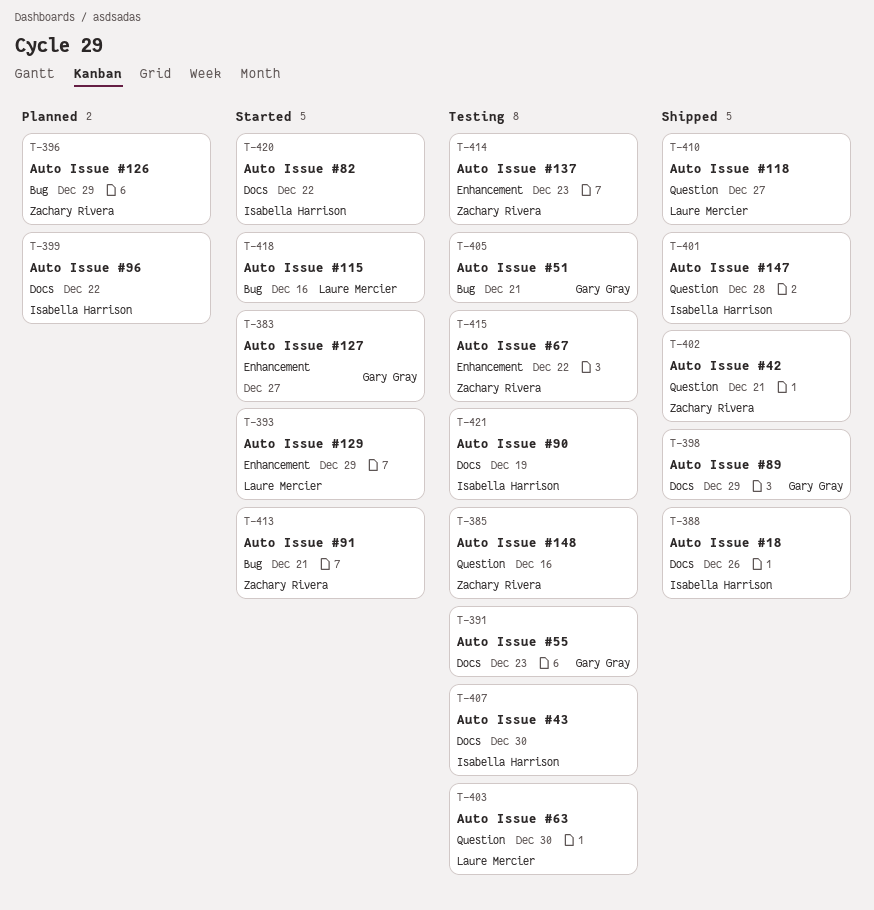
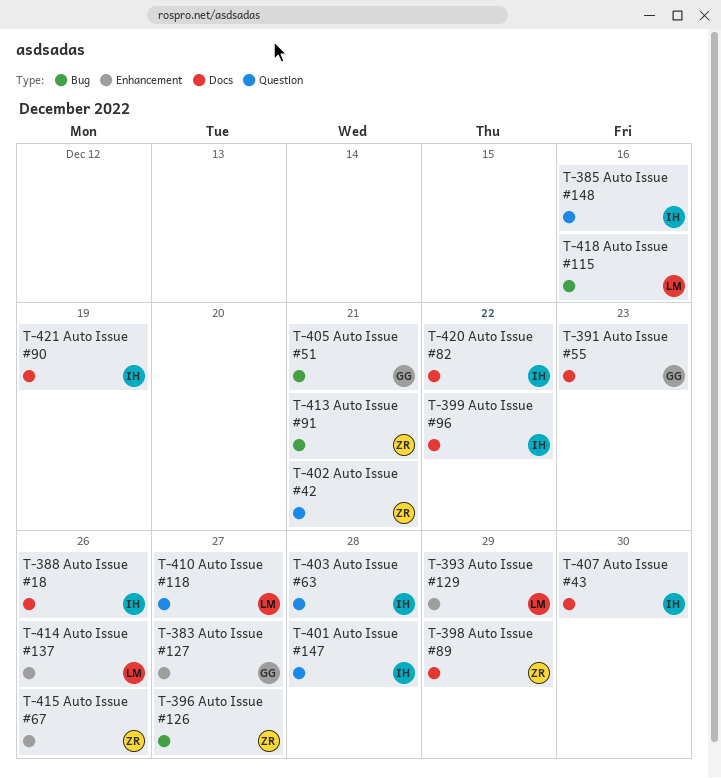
T-385, owner: Zachary Rivera -> Isabella Harrison
T-396, due: Dec 29 -> Dec 27
T-398, owner: Gary Gray -> Zachary Rivera
T-403, owner: Laure Mercier -> Isabella Harrison
T-403, due: Dec 30 -> Dec 28
T-414, owner: Zachary Rivera -> Laure Mercier
T-414, due: Dec 23 -> Dec 26
T-415, due: Dec 22 -> Dec 26

